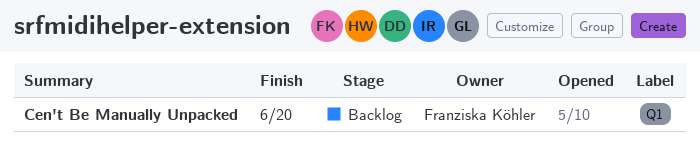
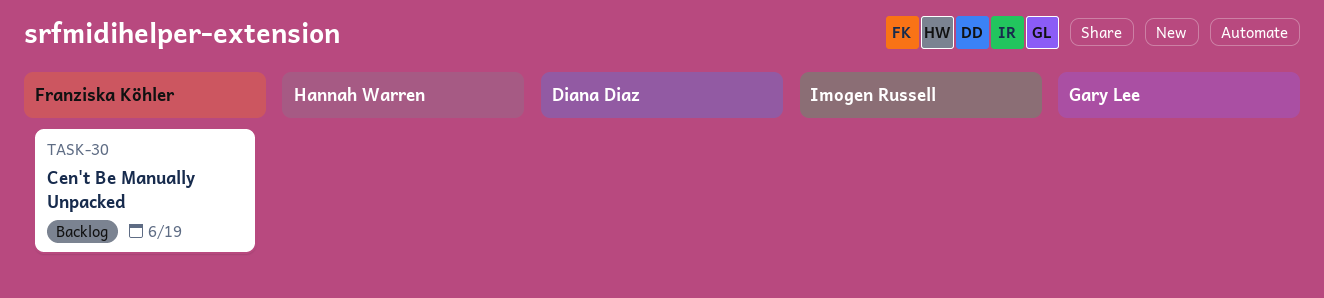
Cen't Be Manually Unpacked, due: Jun 20 -> Jun 19

